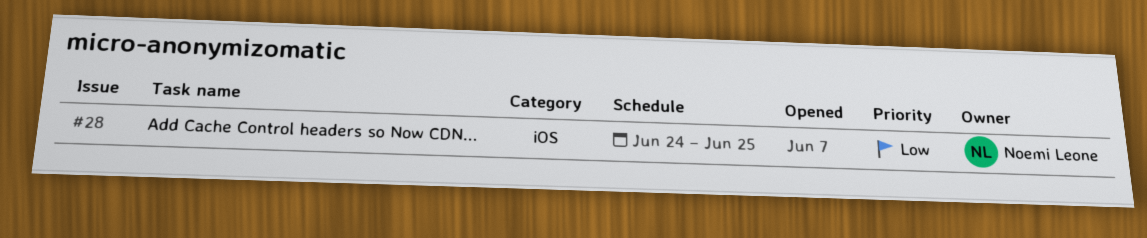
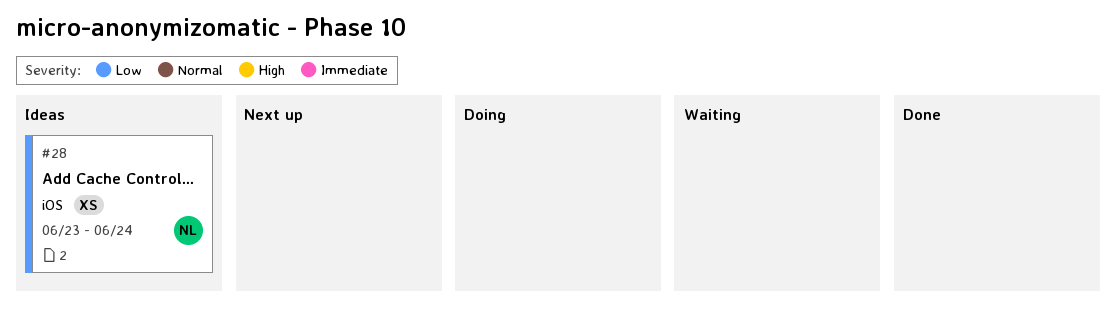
#28, start: Jun 24 -> Jun 23
#28, due: Jun 25 -> Jun 24

